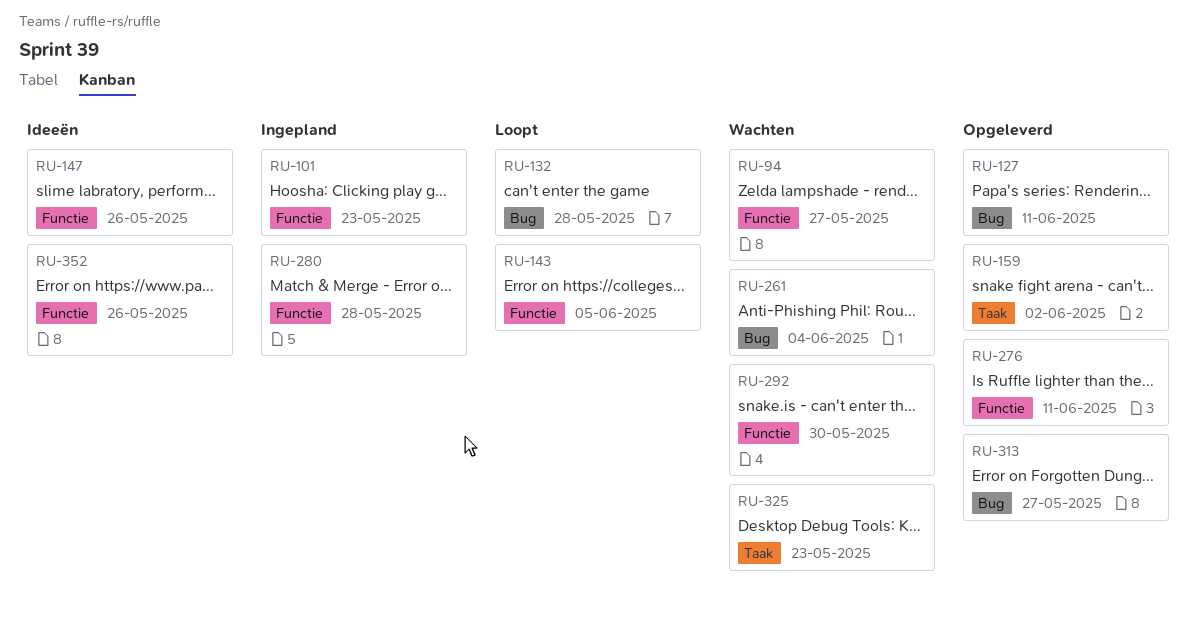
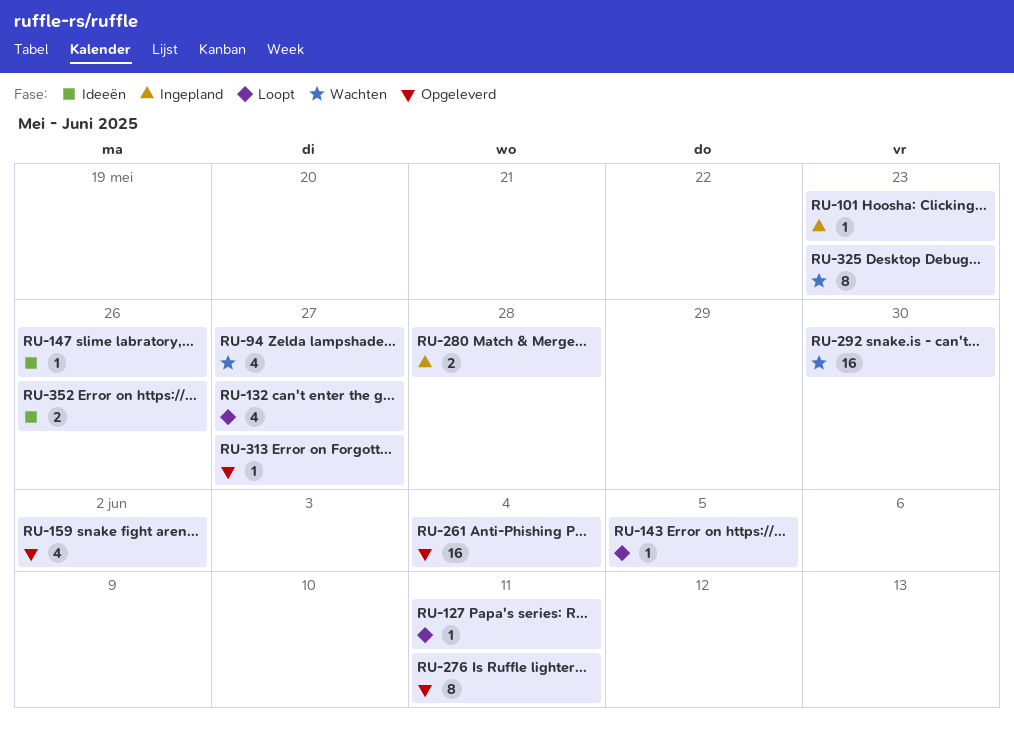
RU-127, status: Opgeleverd -> Loopt
RU-132, due: May 28 -> May 27
RU-261, status: Wachten -> Opgeleverd

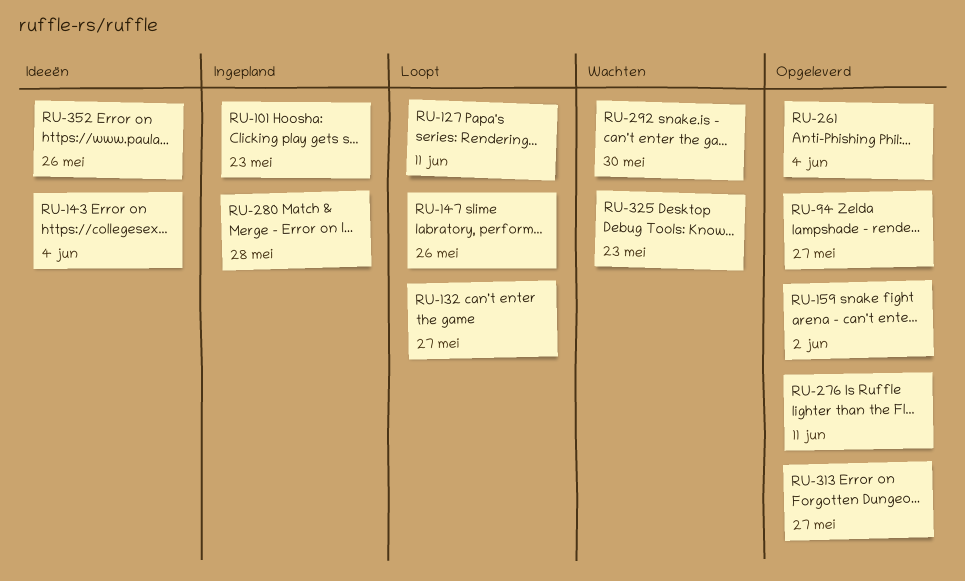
RU-94, status: Wachten -> Opgeleverd
RU-143, status: Loopt -> Ideeën
RU-143, due: Jun 5 -> Jun 4
RU-147, status: Ideeën -> Loopt

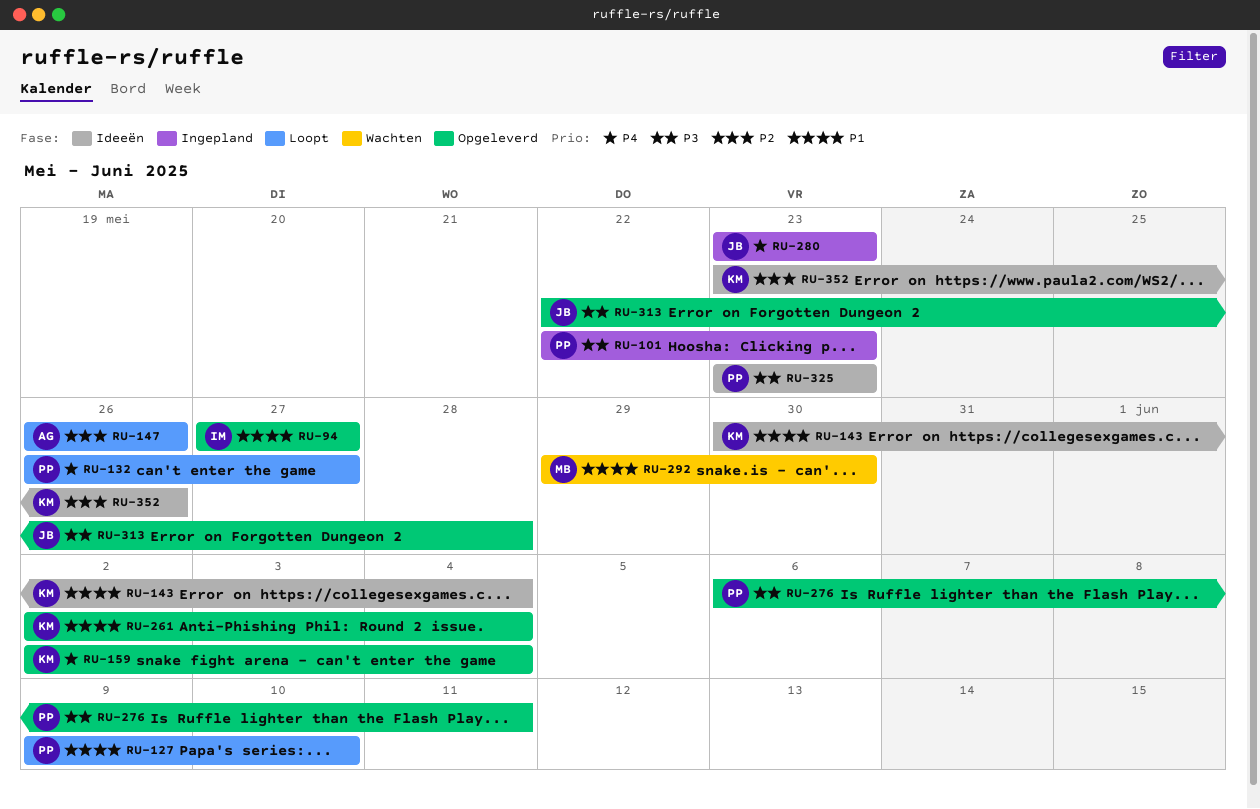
RU-127, due: Jun 11 -> Jun 10
RU-159, due: Jun 2 -> Jun 4
RU-280, due: May 28 -> May 23
RU-313, due: May 27 -> May 28
RU-325, status: Wachten -> Ideeën

